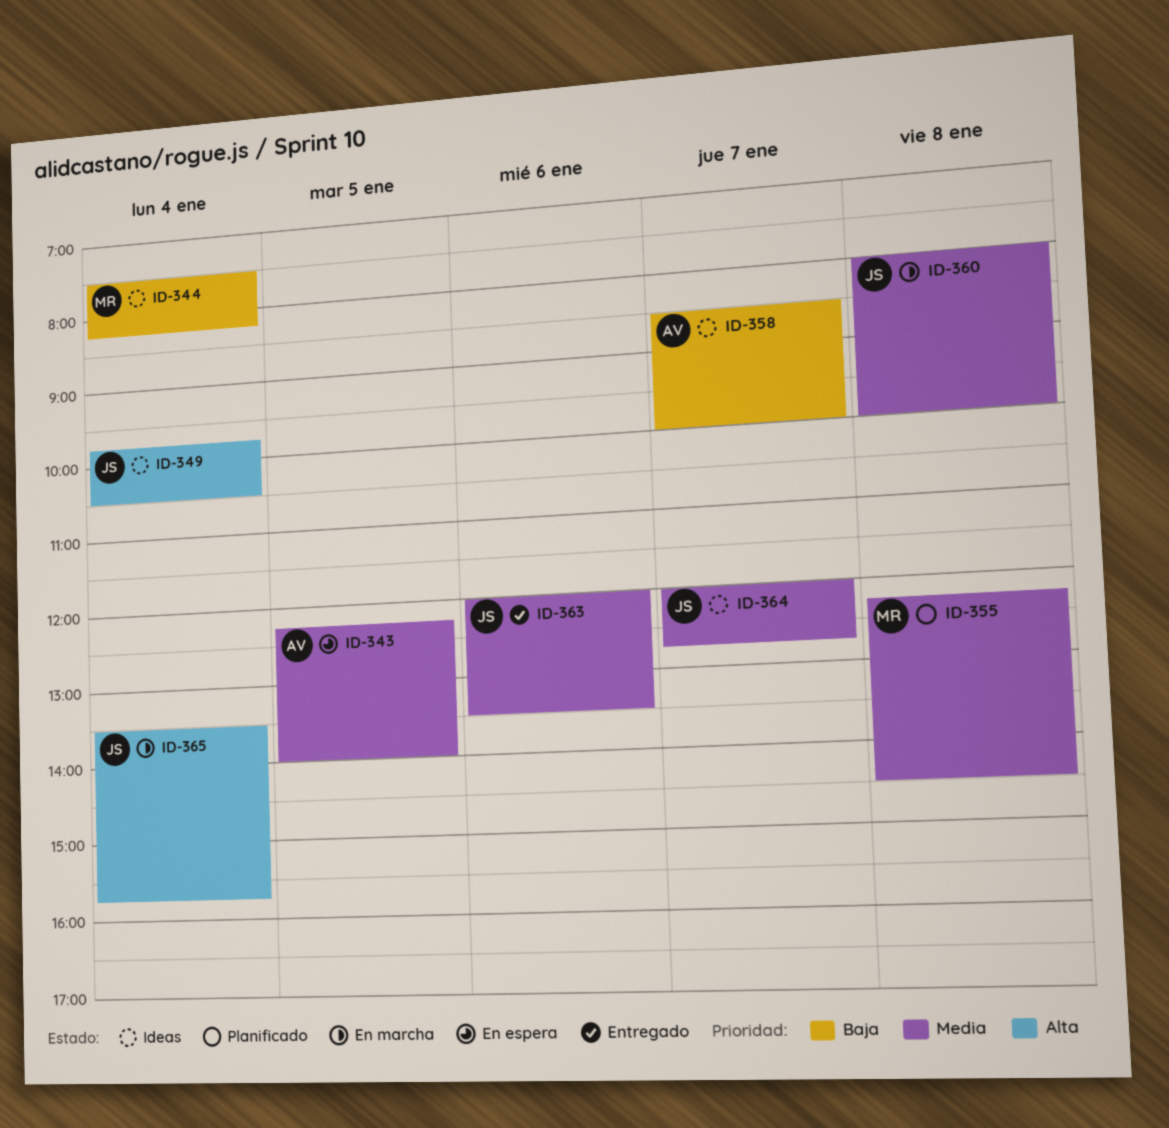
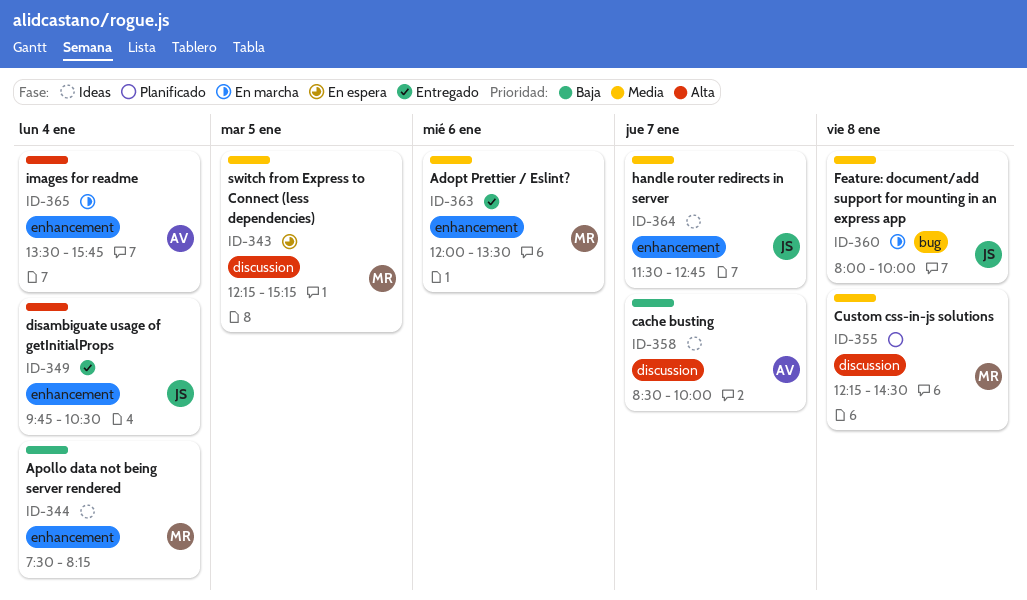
ID-343, owner: AV -> MR
ID-343, ends: 14:00 -> 15:15
ID-349, status: Ideas -> Entregado
ID-363, owner: JS -> MR
ID-364, begins: 12:00 -> 11:30
ID-365, owner: JS -> AV

